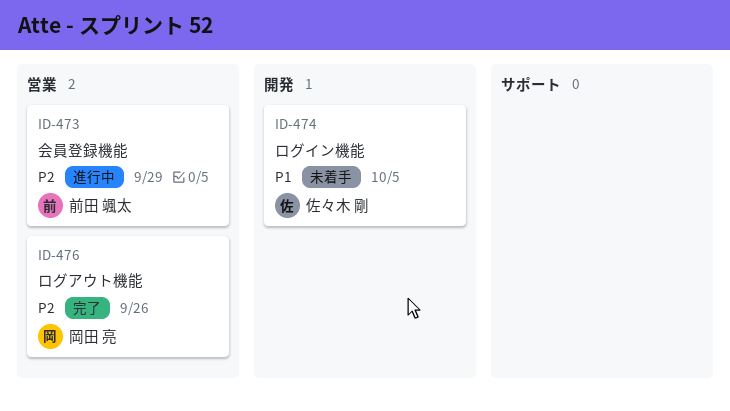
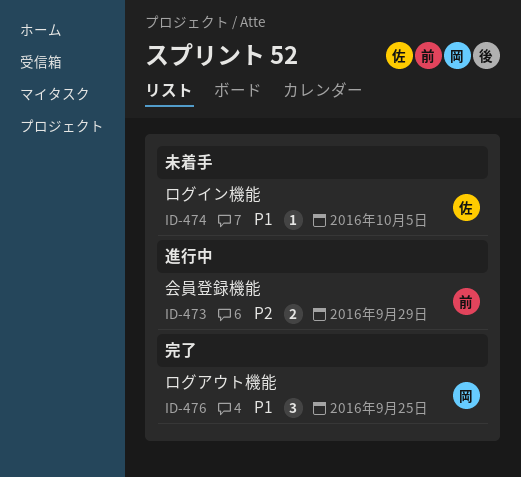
ID-476, priority: P2 -> P1
ID-476, due: Sep 26 -> Sep 25

